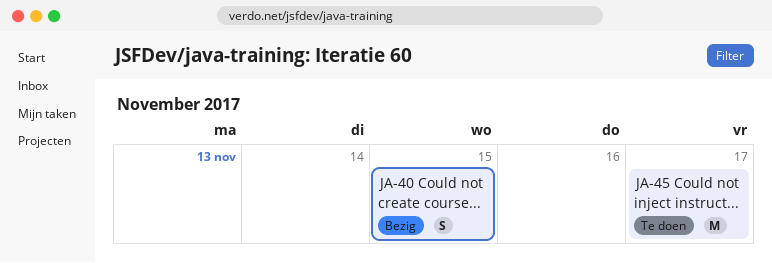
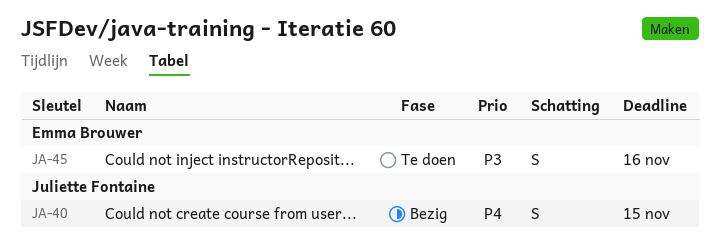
JA-45, estimate: M -> S
JA-45, due: Nov 17 -> Nov 16

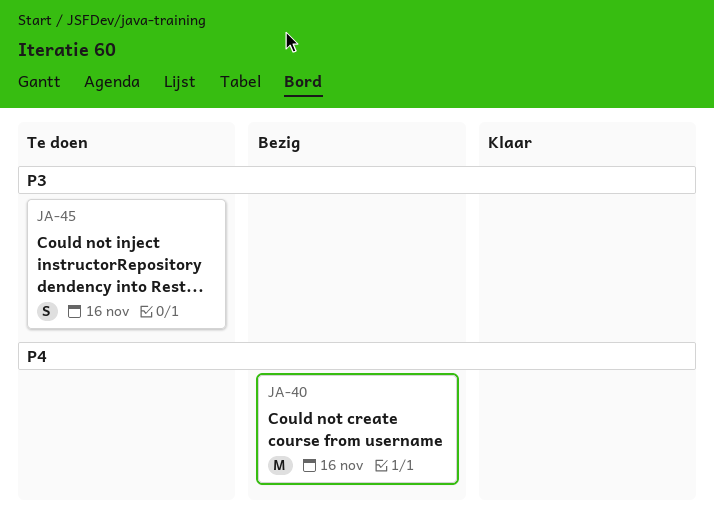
JA-40, estimate: S -> M
JA-40, due: Nov 15 -> Nov 16

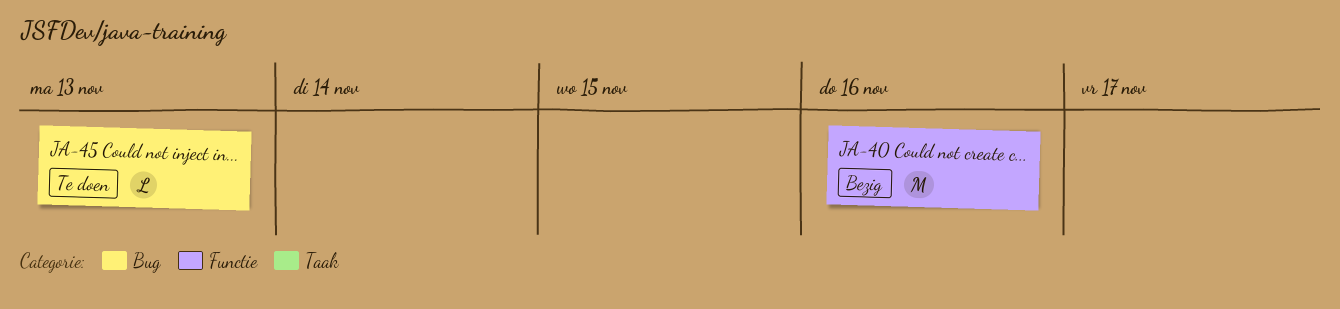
JA-45, estimate: S -> L
JA-45, due: Nov 16 -> Nov 13

